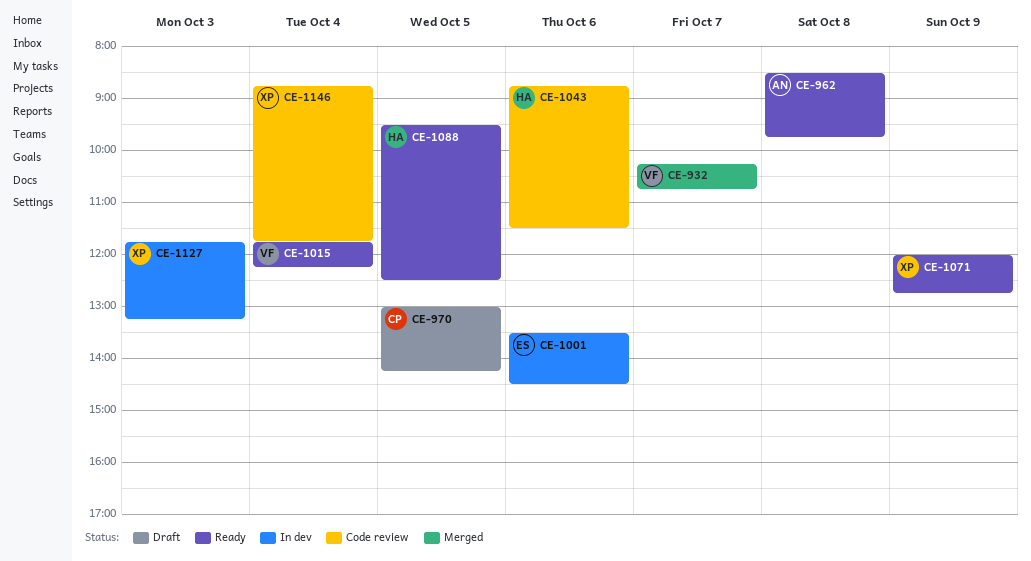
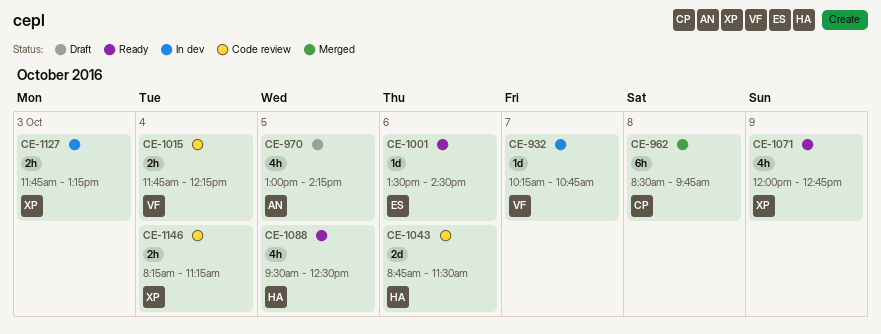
CE-932, status: Merged -> In dev
CE-962, status: Ready -> Merged
CE-962, owner: AN -> CP
CE-970, owner: CP -> AN
CE-1001, status: In dev -> Ready
CE-1015, status: Ready -> Code review
CE-1146, begins: 08:45 -> 08:15
CE-1146, ends: 11:45 -> 11:15

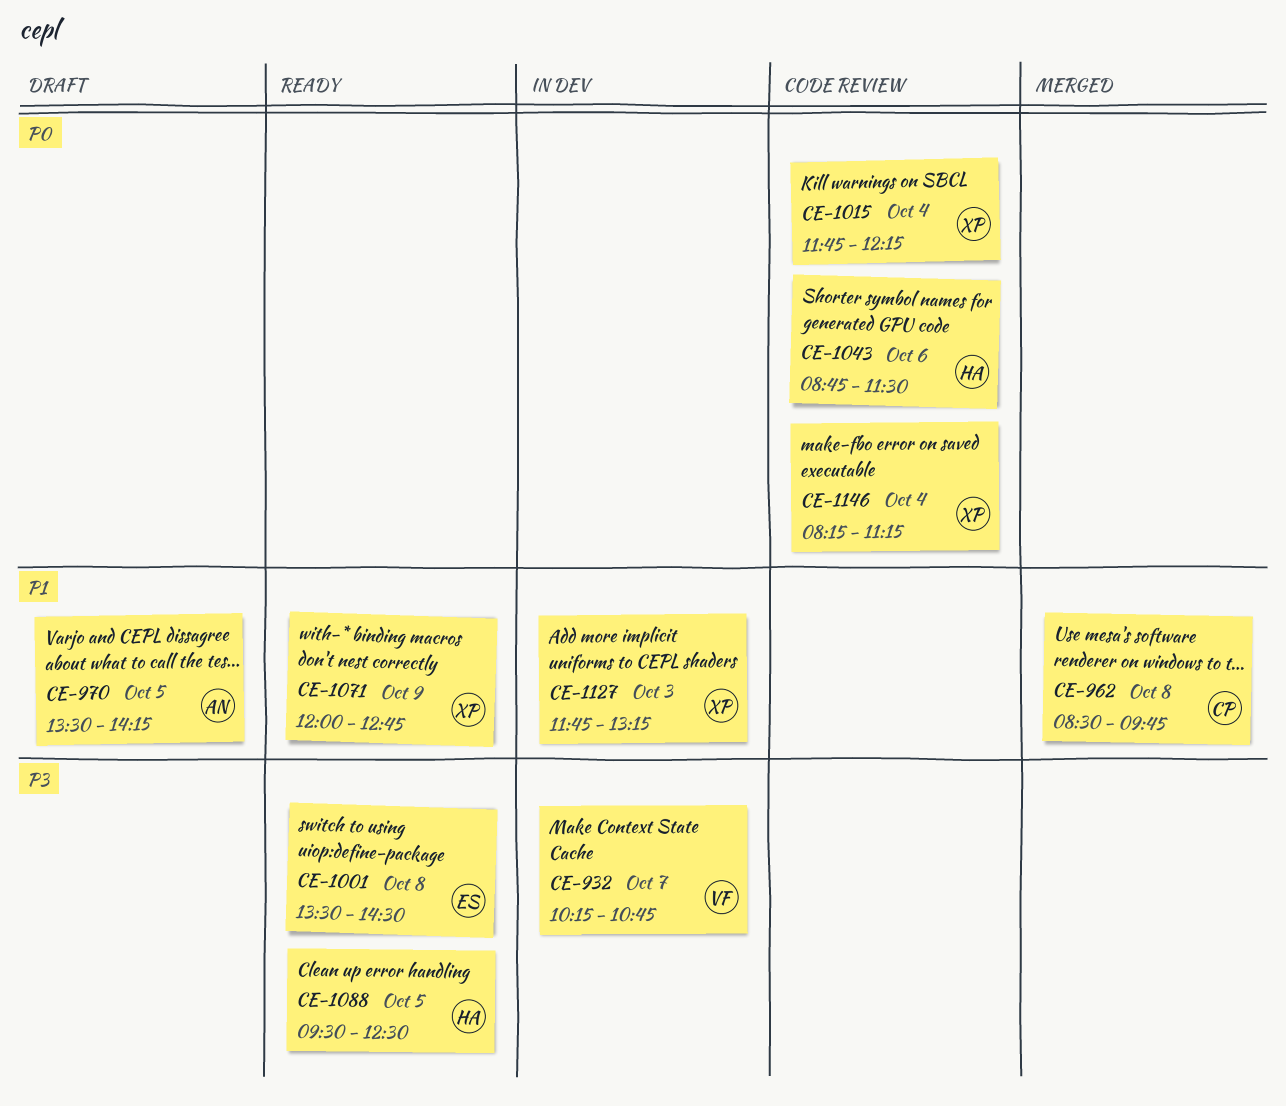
CE-970, begins: 13:00 -> 13:30
CE-1001, day: Oct 6 -> Oct 8
CE-1015, owner: VF -> XP

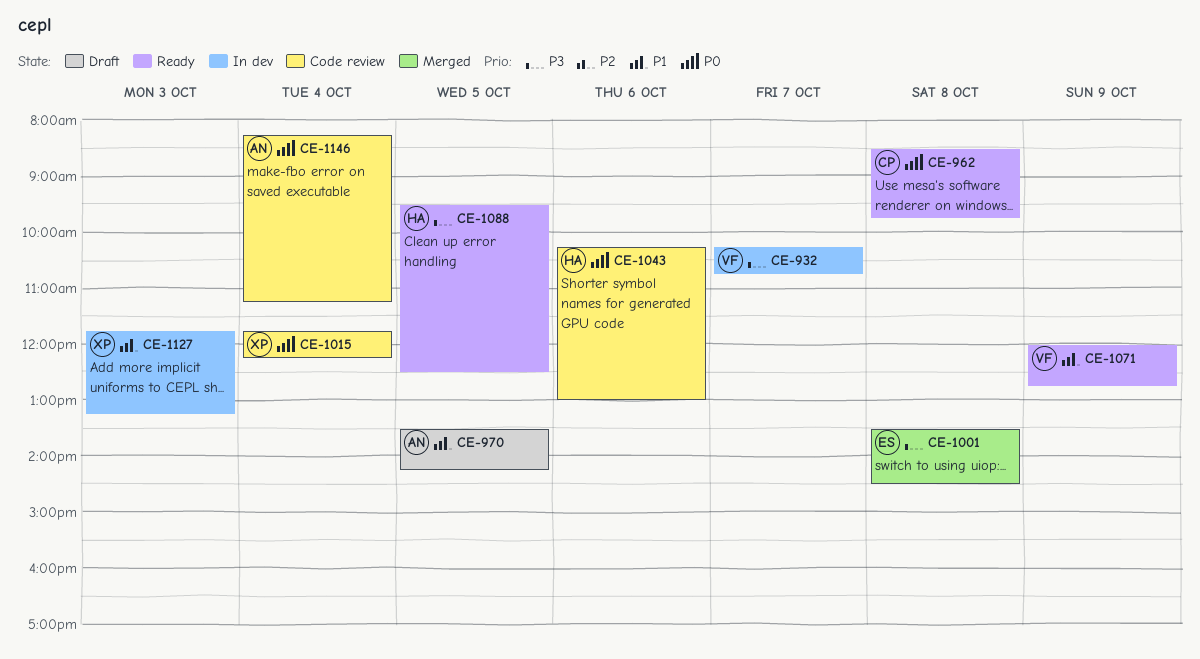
CE-962, status: Merged -> Ready
CE-962, priority: P1 -> P0
CE-1001, status: Ready -> Merged
CE-1043, begins: 08:45 -> 10:15
CE-1043, ends: 11:30 -> 13:00
CE-1071, owner: XP -> VF
CE-1146, owner: XP -> AN

